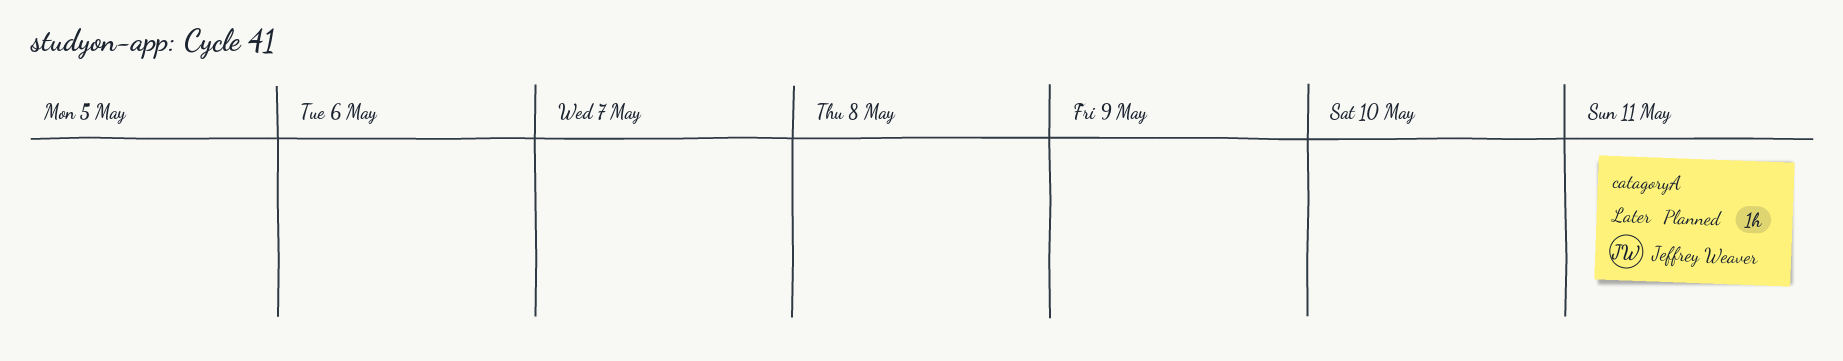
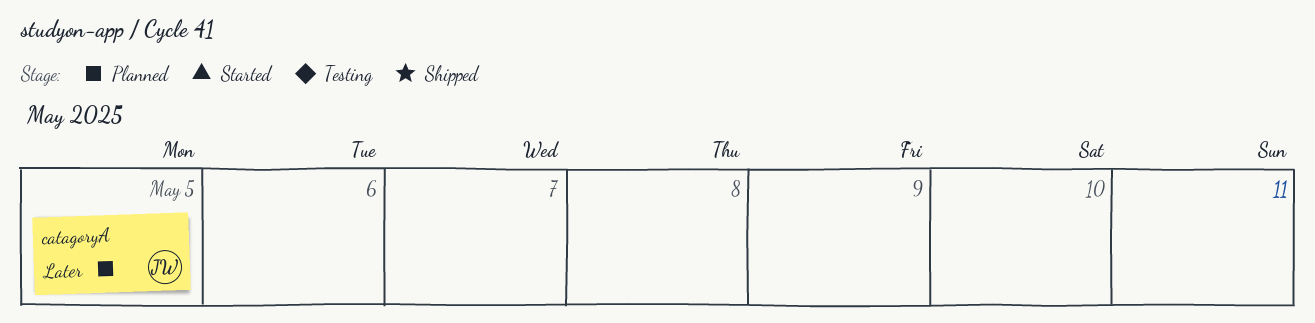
catagoryA, due: May 11 -> May 5

